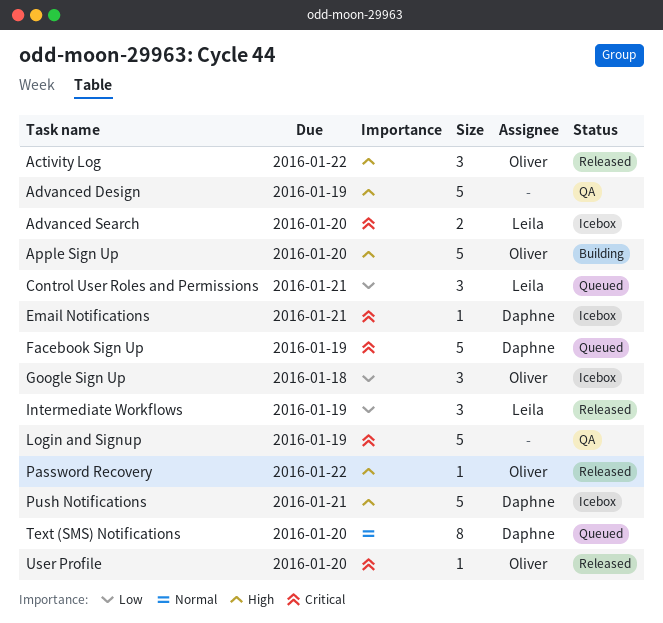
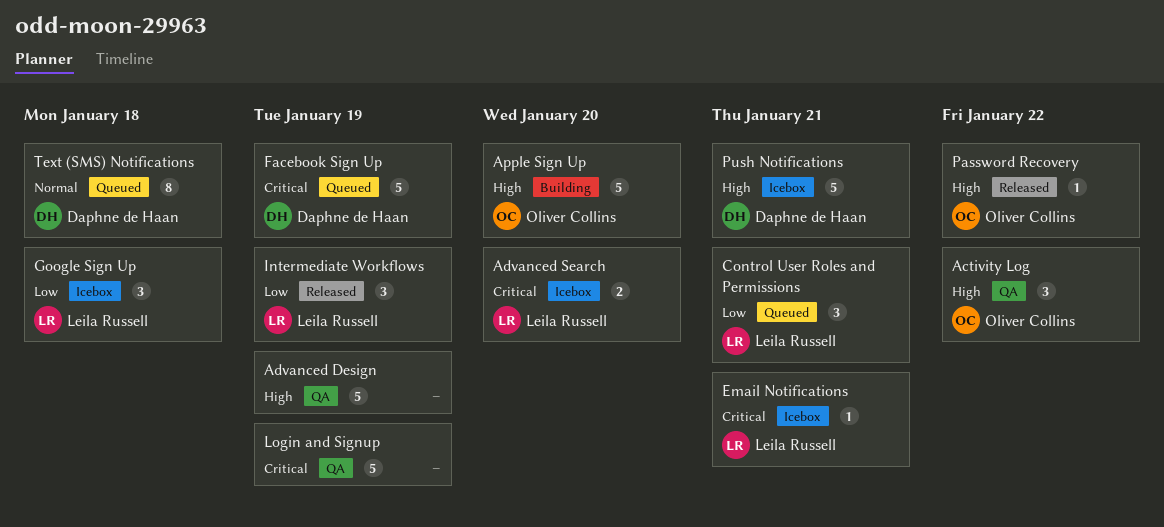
Activity Log, status: Released -> QA
Email Notifications, owner: Daphne de Haan -> Leila Russell
Google Sign Up, owner: Oliver Collins -> Leila Russell
Text (SMS) Notifications, due: Jan 20 -> Jan 18
User Profile: present -> none

